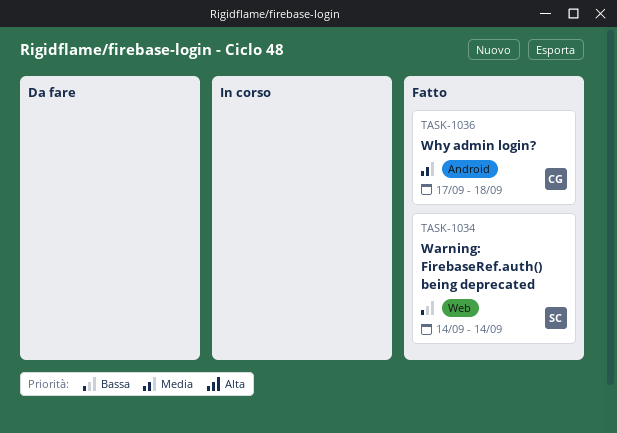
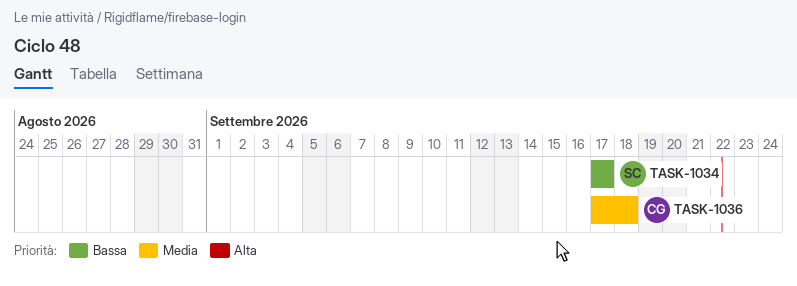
TASK-1034, start: Sep 14 -> Sep 17
TASK-1034, due: Sep 14 -> Sep 17

